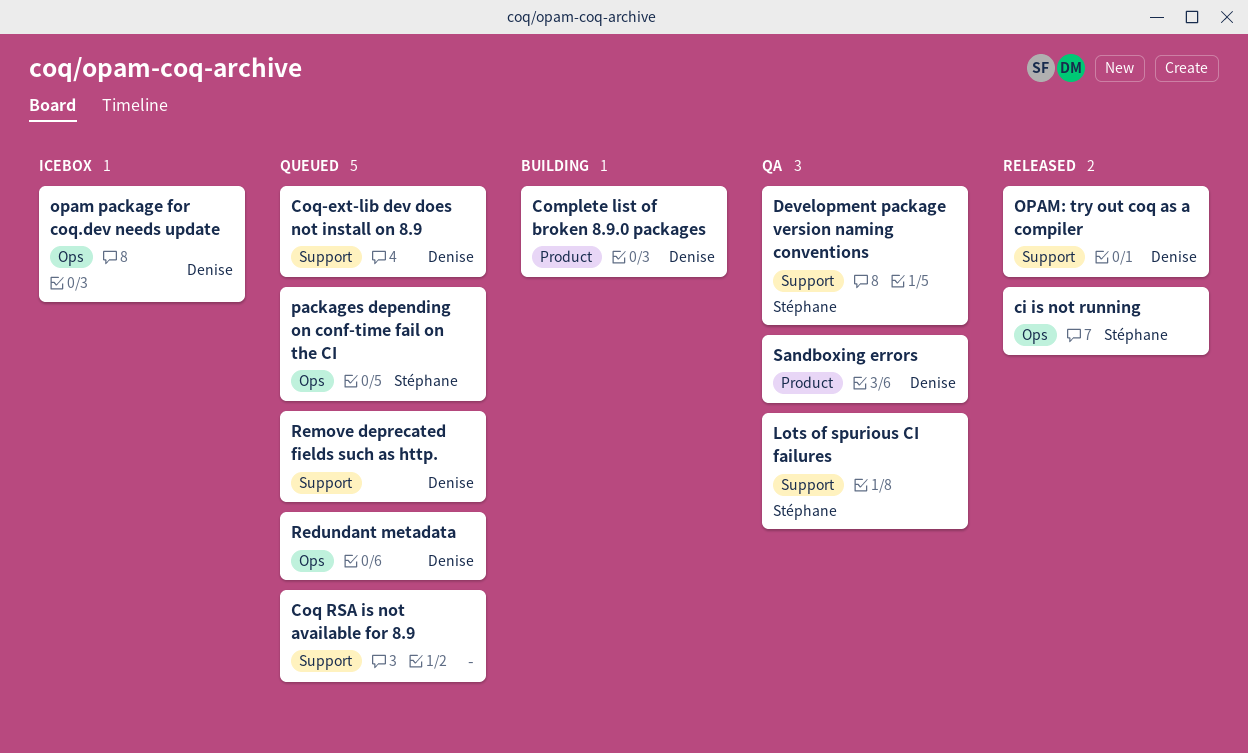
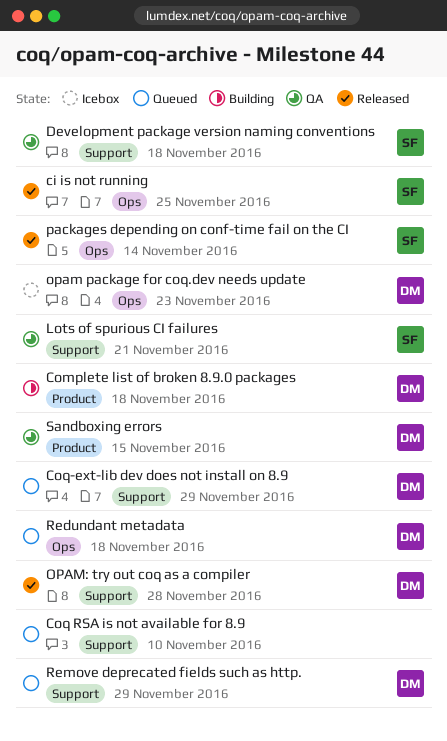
packages depending on conf-time fail on the CI, status: Queued -> Released

